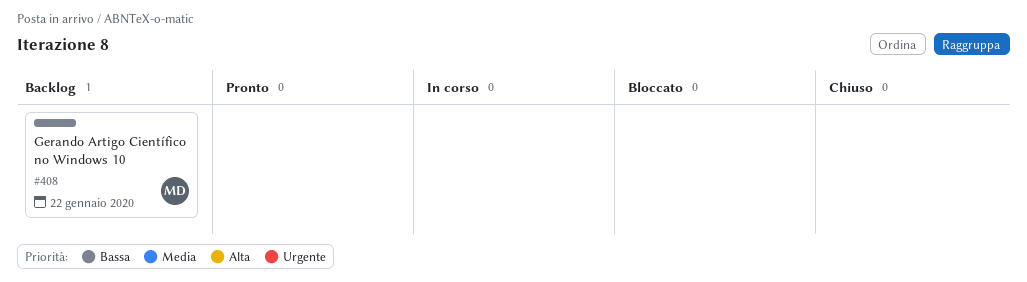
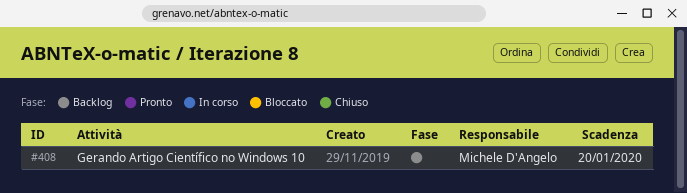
#408, due: Jan 22 -> Jan 20

